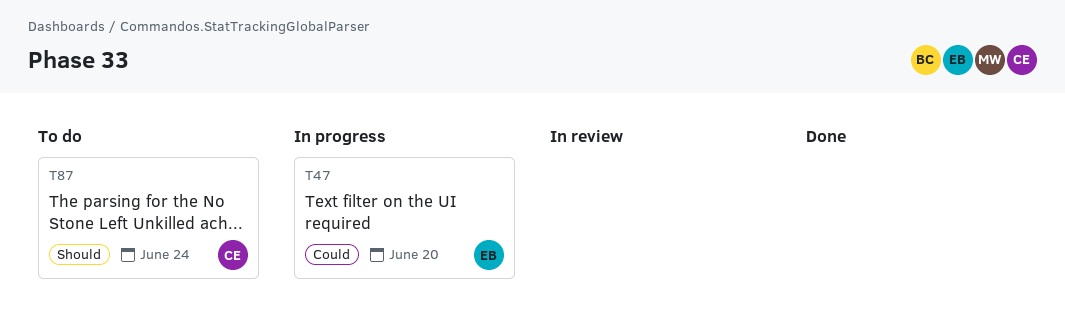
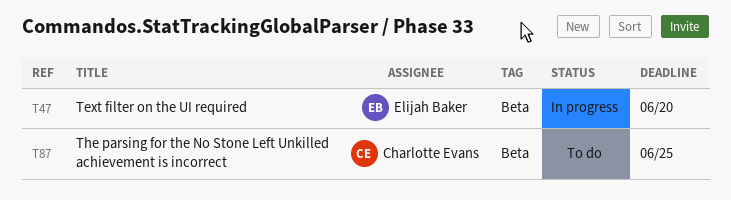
T87, due: Jun 24 -> Jun 25

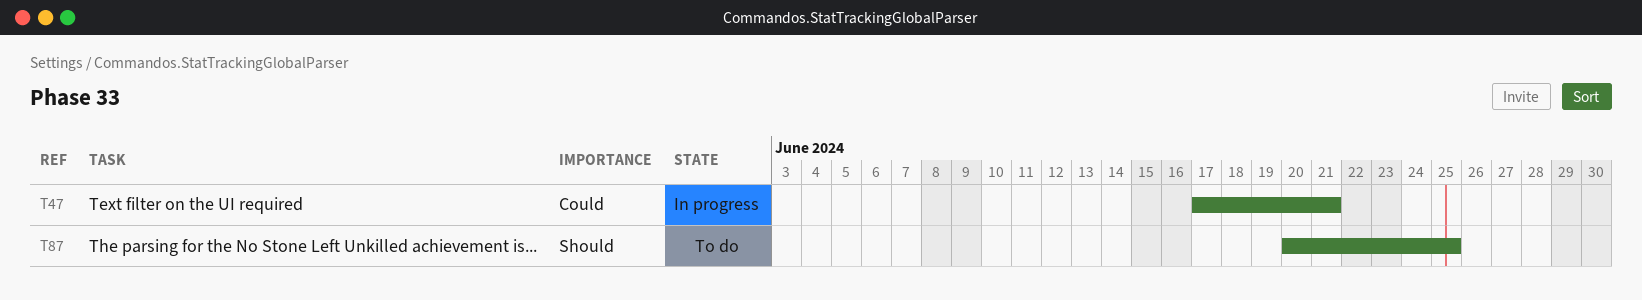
T47, due: Jun 20 -> Jun 21

